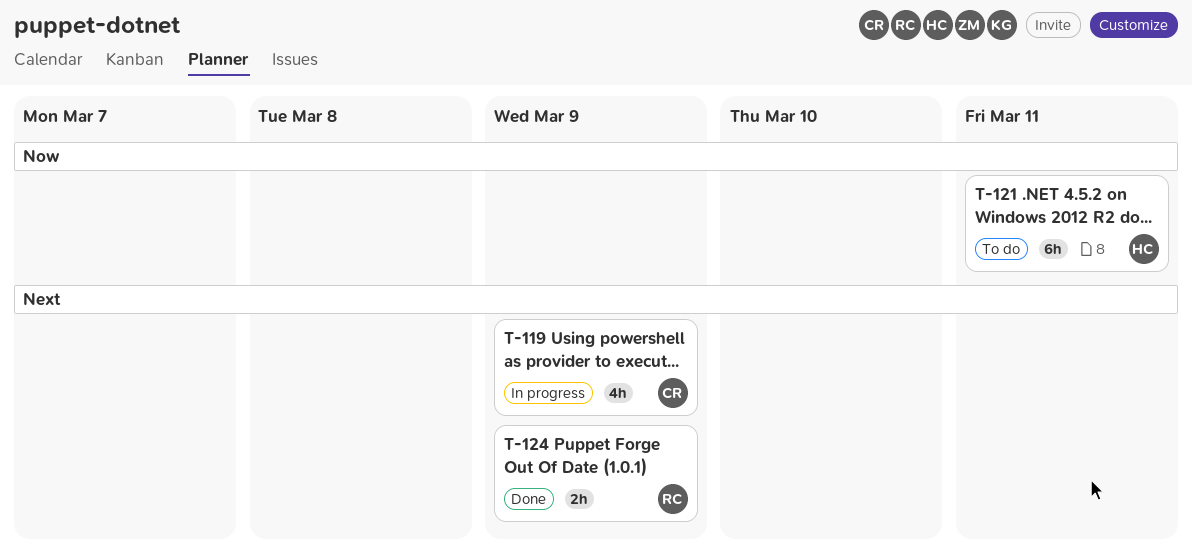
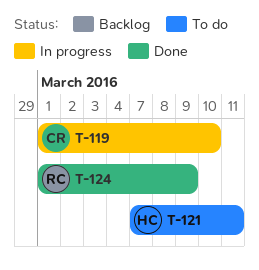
T-119, due: Mar 9 -> Mar 10

